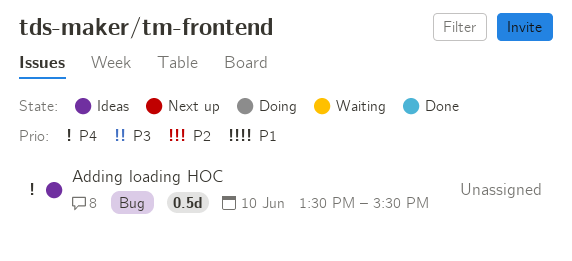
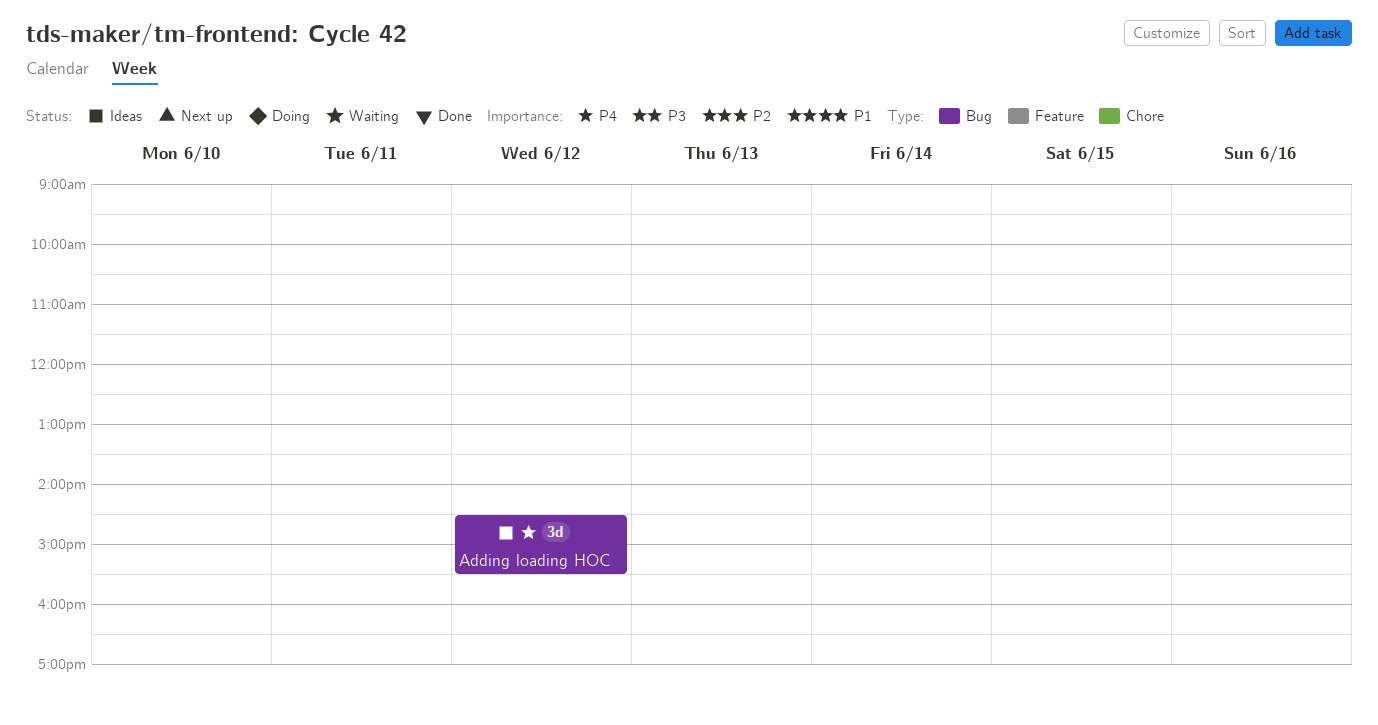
Adding loading HOC, estimate: 0.5d -> 3d
Adding loading HOC, day: Jun 10 -> Jun 12
Adding loading HOC, begins: 13:30 -> 14:30

